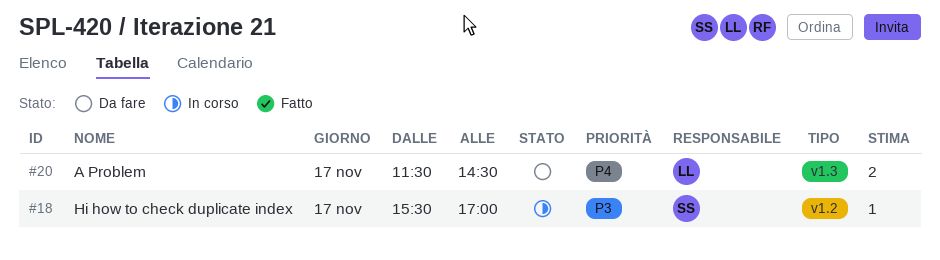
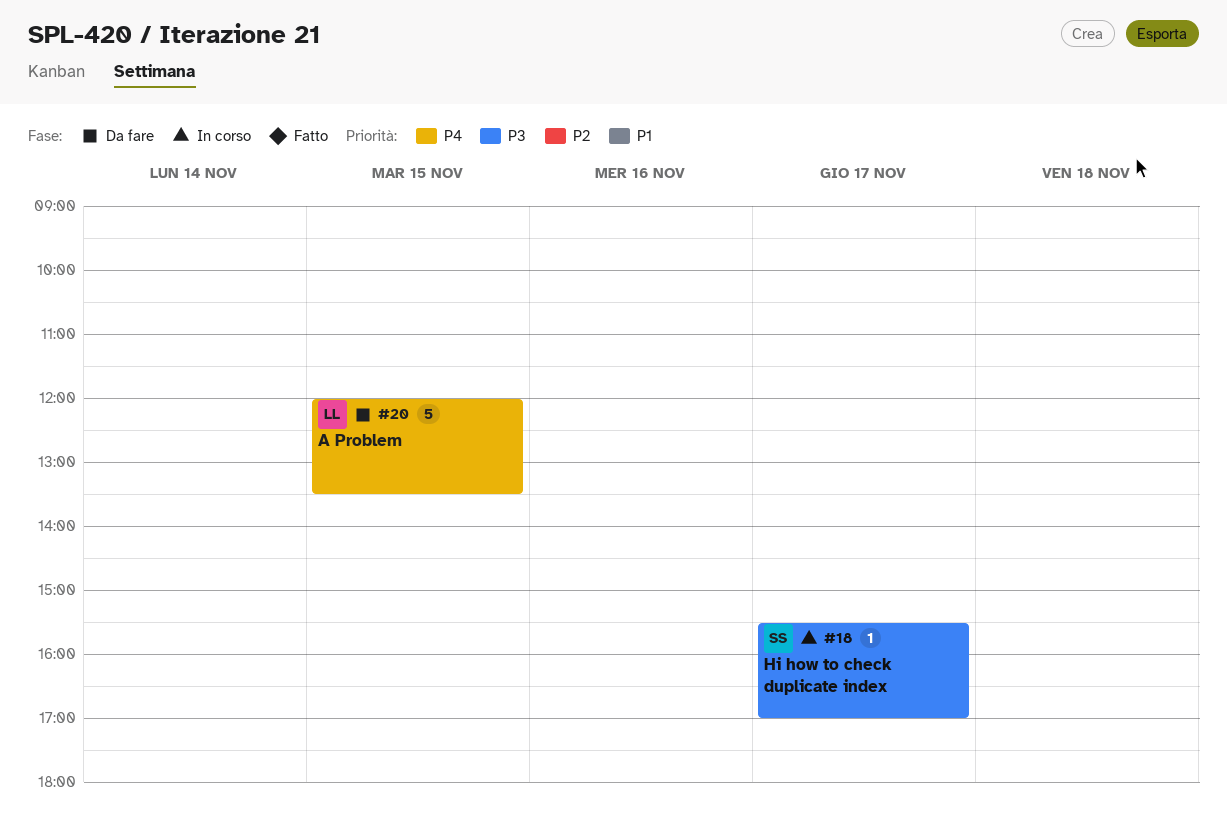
#20, estimate: 2 -> 5
#20, day: Nov 17 -> Nov 15
#20, begins: 11:30 -> 12:00
#20, ends: 14:30 -> 13:30

